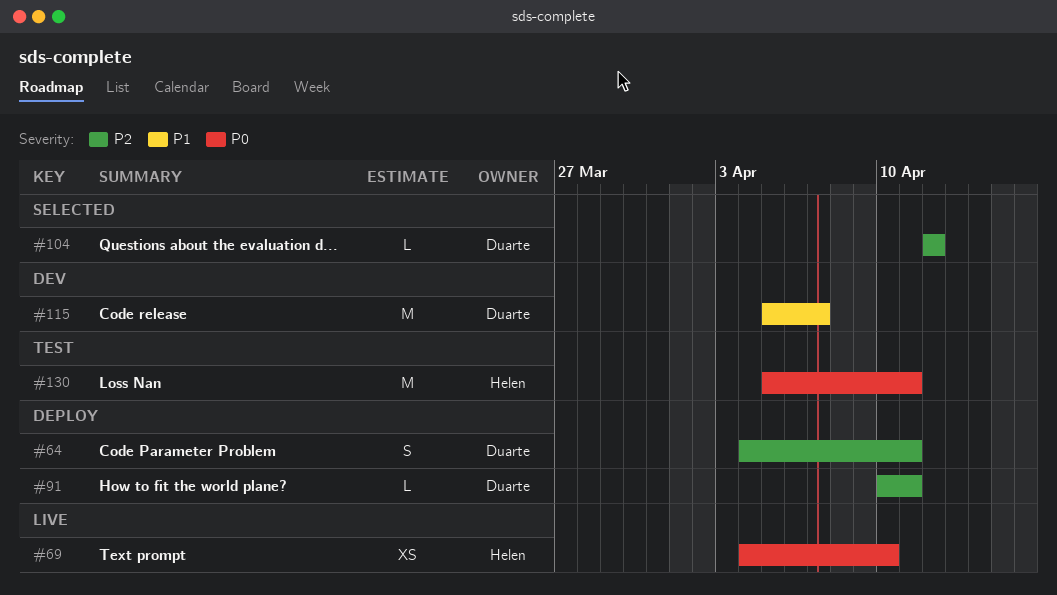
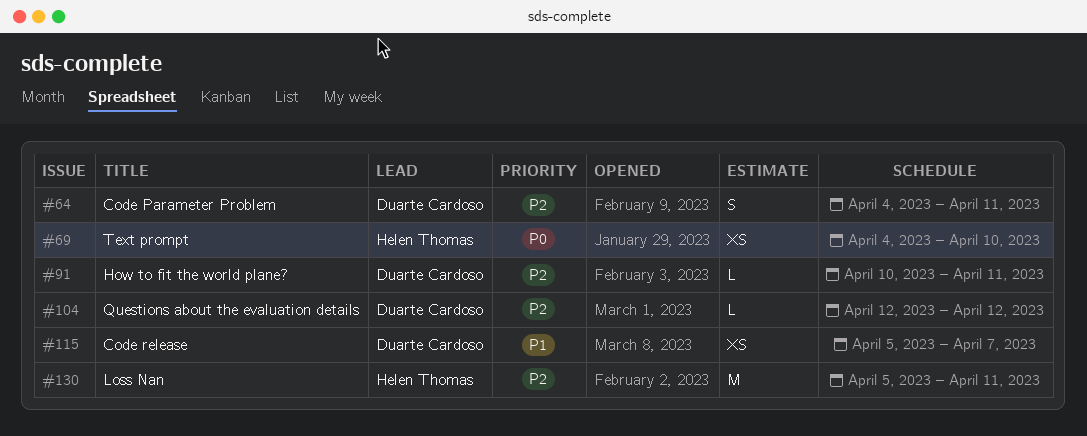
#115, estimate: M -> XS
#130, priority: P0 -> P2

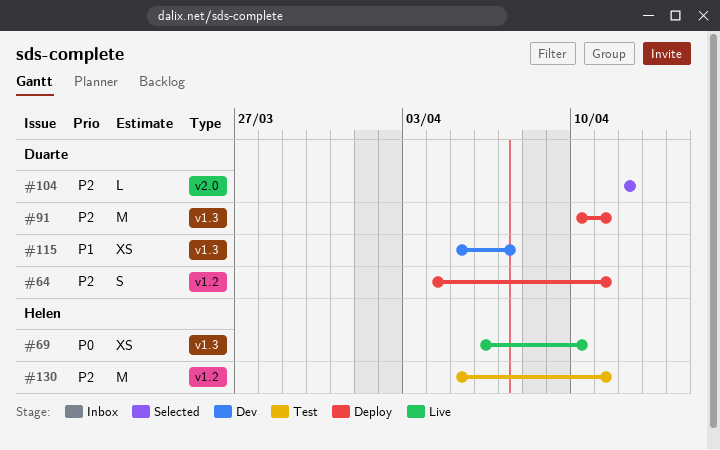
#69, start: Apr 4 -> Apr 6
#91, estimate: L -> M

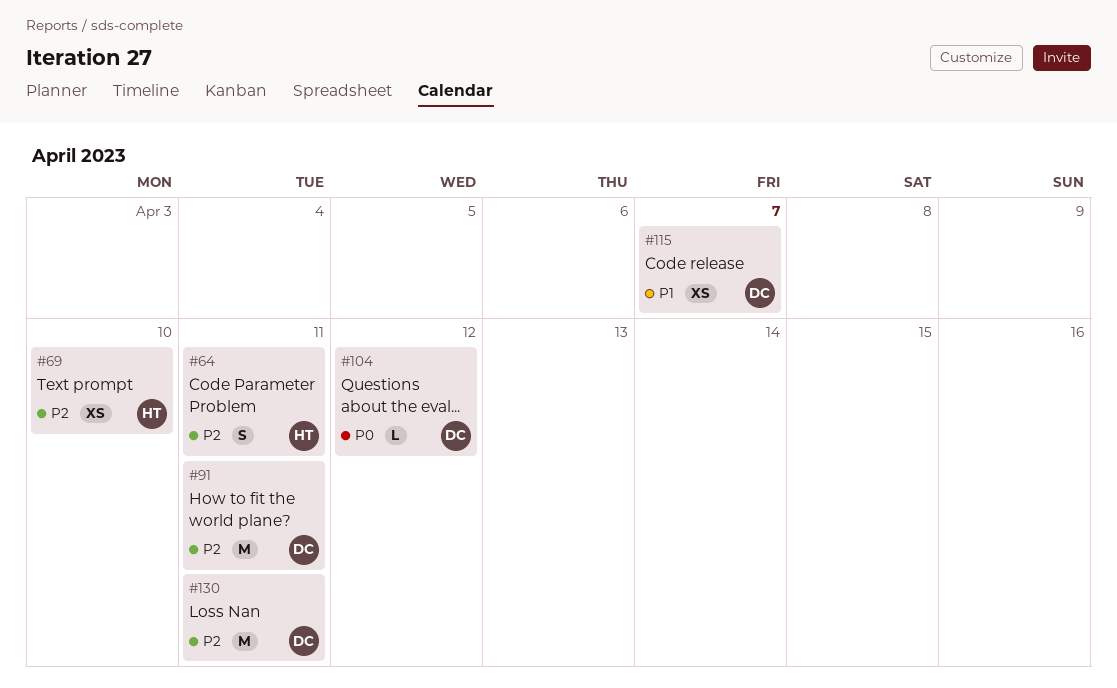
#64, owner: Duarte -> Helen
#69, priority: P0 -> P2
#104, priority: P2 -> P0
#130, owner: Helen -> Duarte

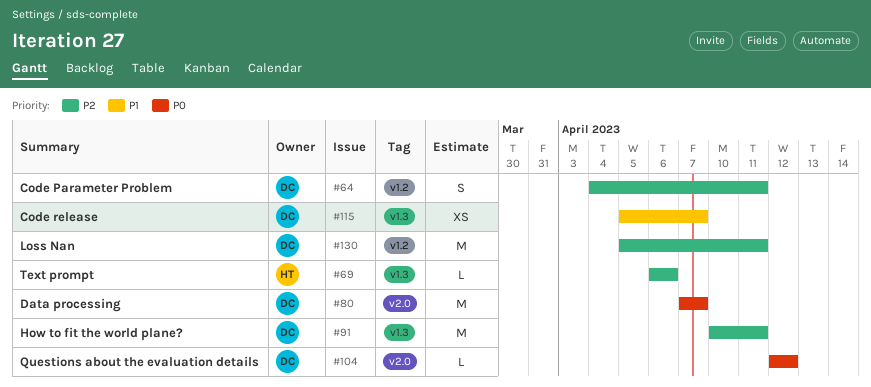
#64, owner: HT -> DC
#69, estimate: XS -> L
#69, due: Apr 10 -> Apr 6
#80: none -> present

